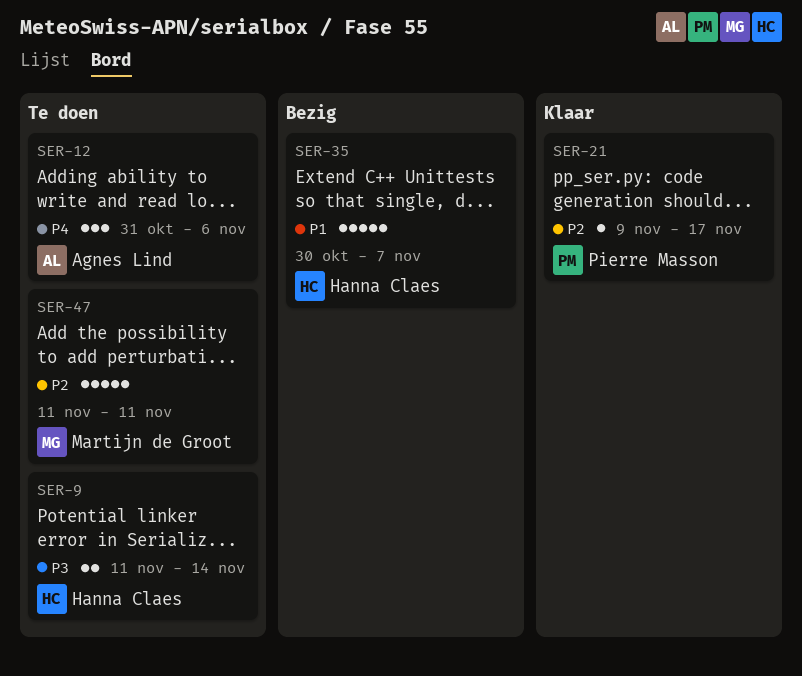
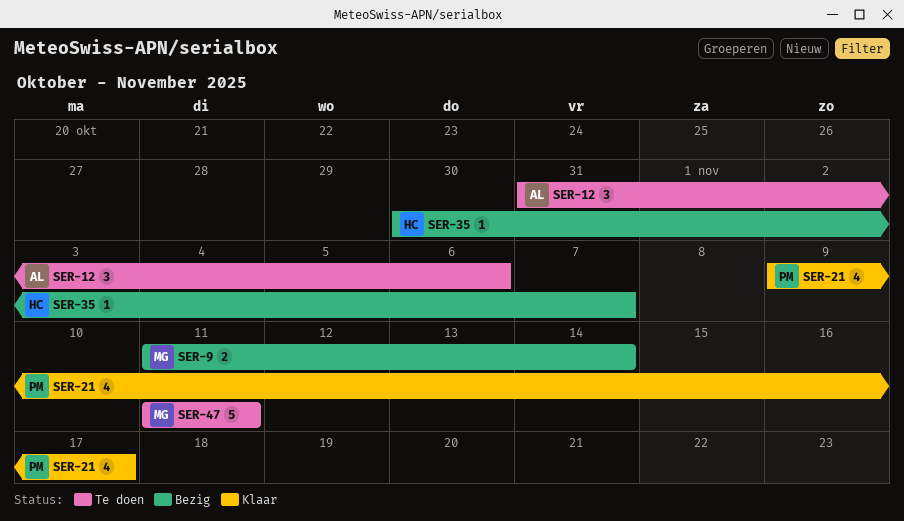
SER-9, status: Te doen -> Bezig
SER-9, owner: Hanna Claes -> Martijn de Groot
SER-21, estimate: 1 -> 4
SER-35, estimate: 5 -> 1

